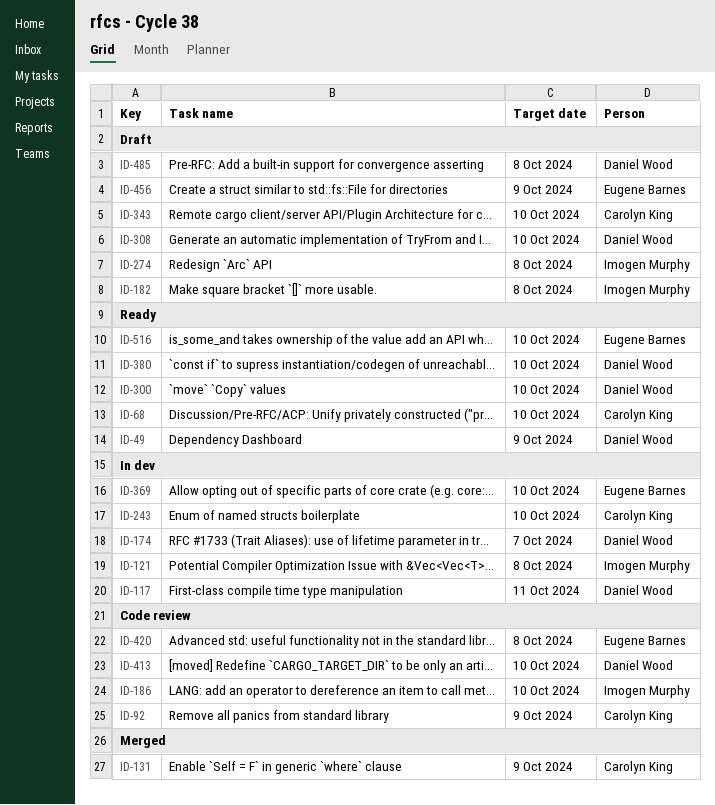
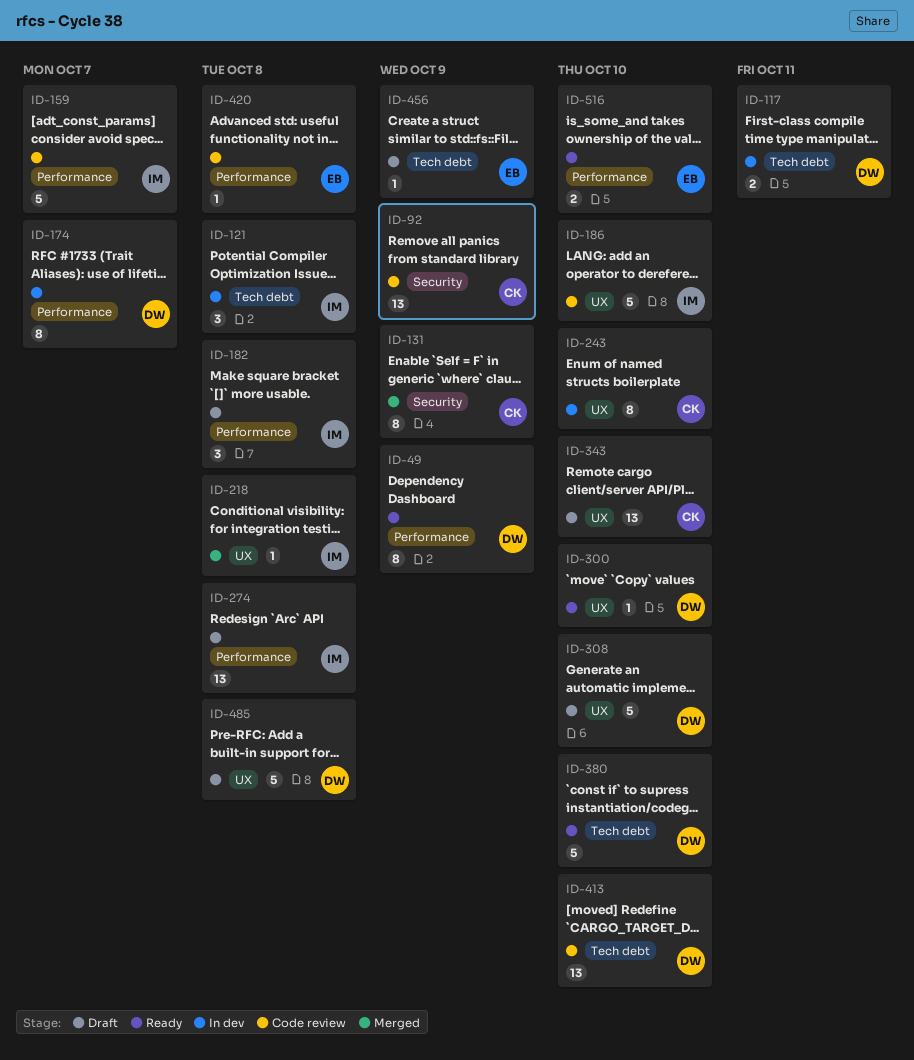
ID-68: present -> none
ID-159: none -> present
ID-218: none -> present
ID-369: present -> none

